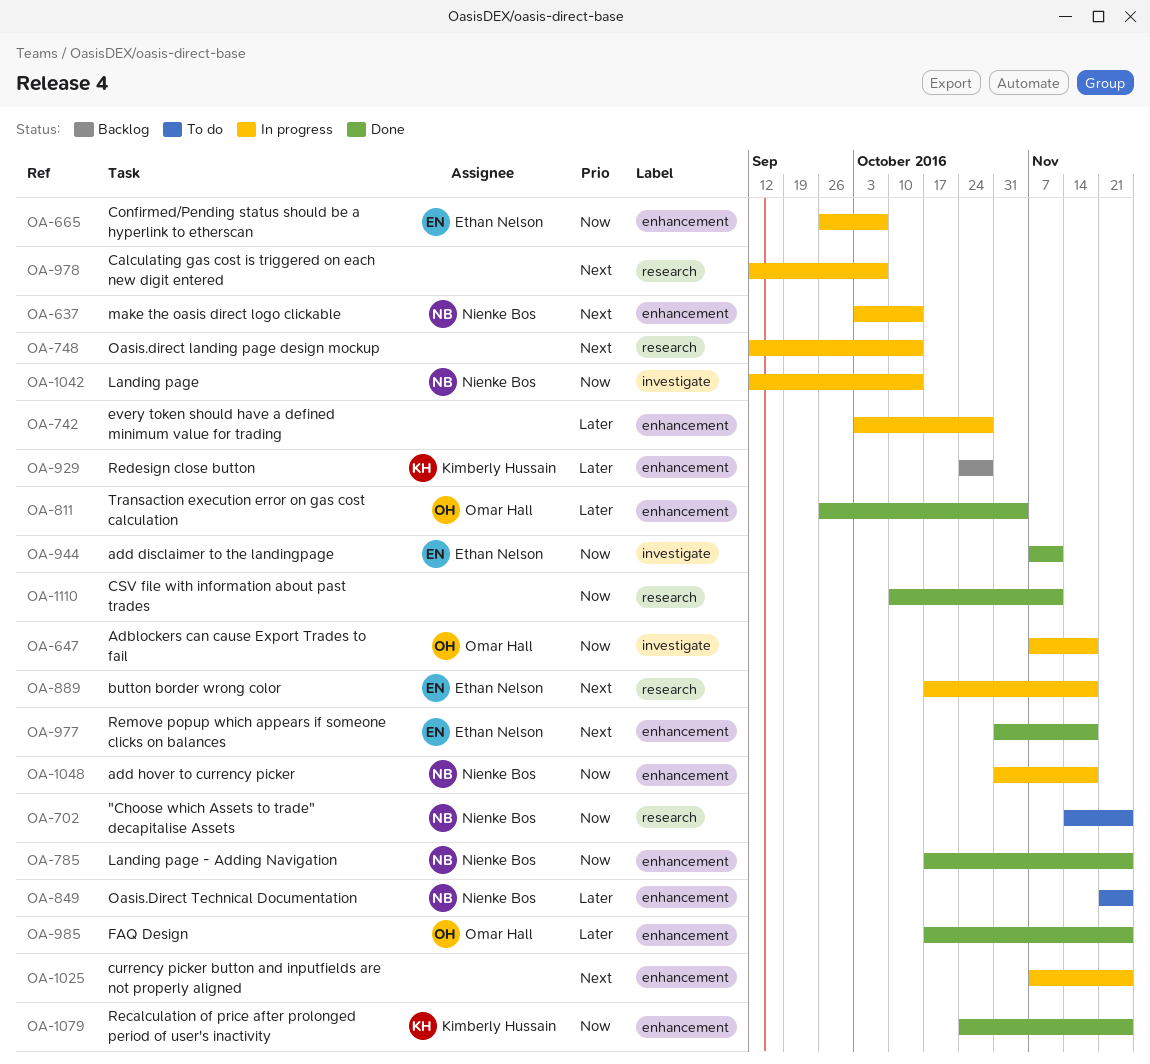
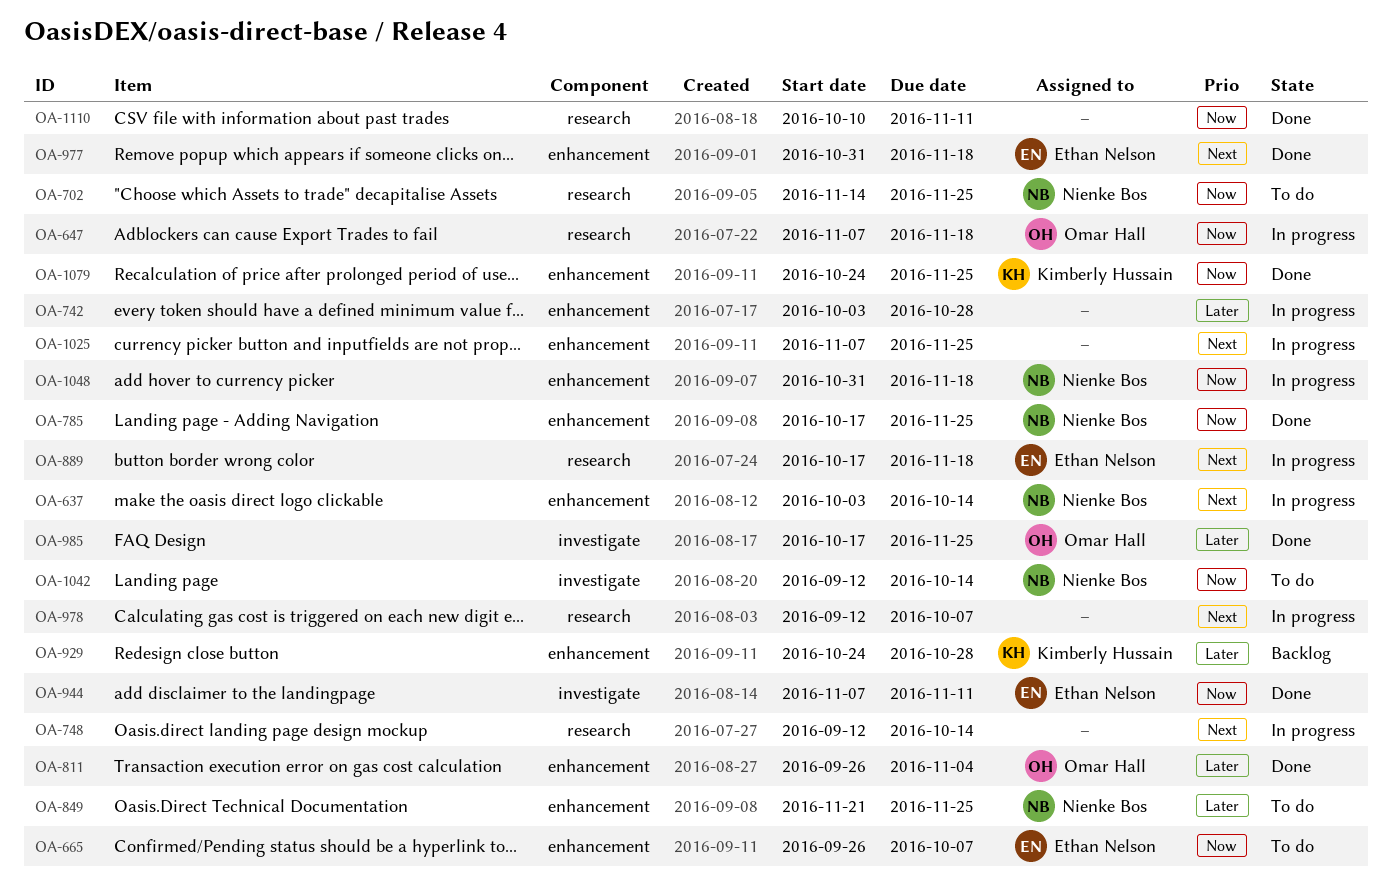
OA-647, label: investigate -> research
OA-665, status: In progress -> To do
OA-985, label: enhancement -> investigate
OA-1042, status: In progress -> To do

